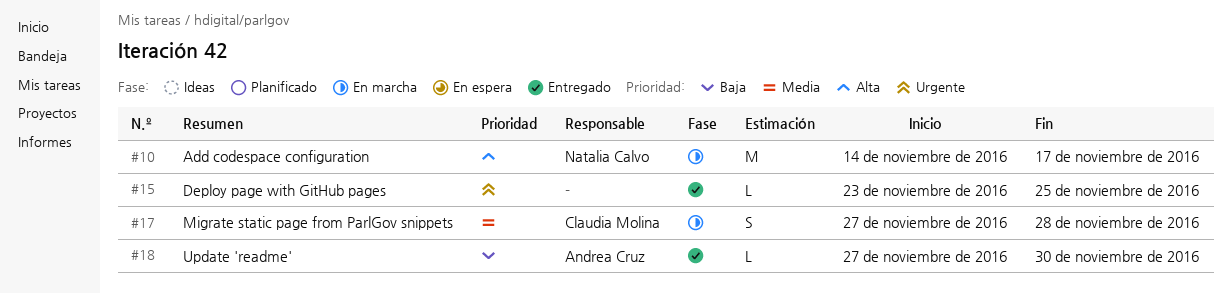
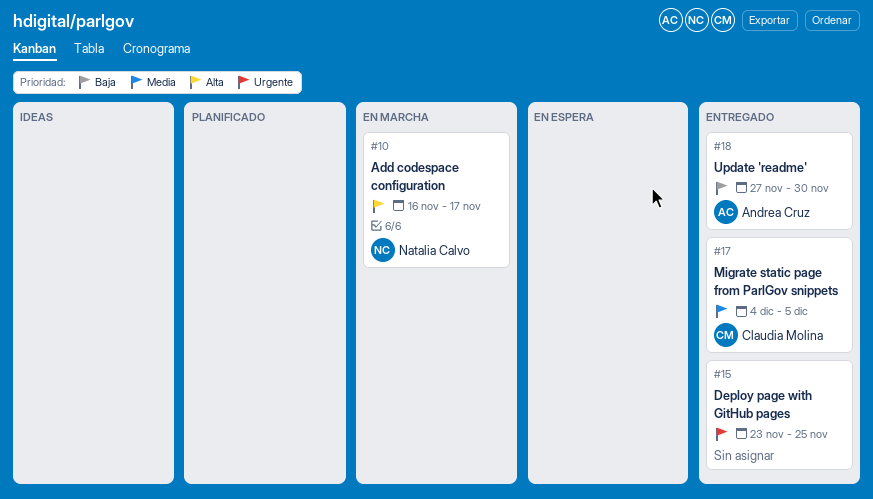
#10, start: Nov 14 -> Nov 16
#17, status: En marcha -> Entregado
#17, start: Nov 27 -> Dec 4
#17, due: Nov 28 -> Dec 5

